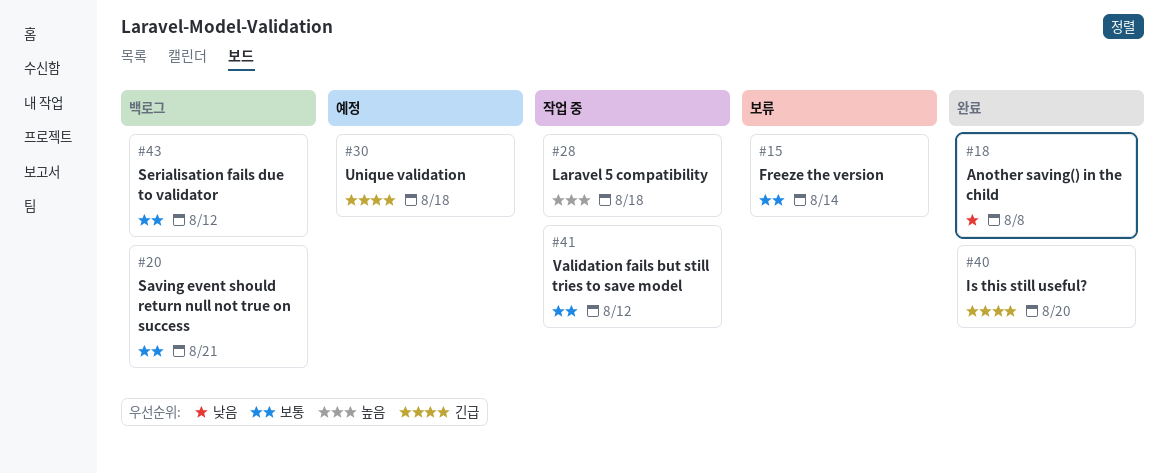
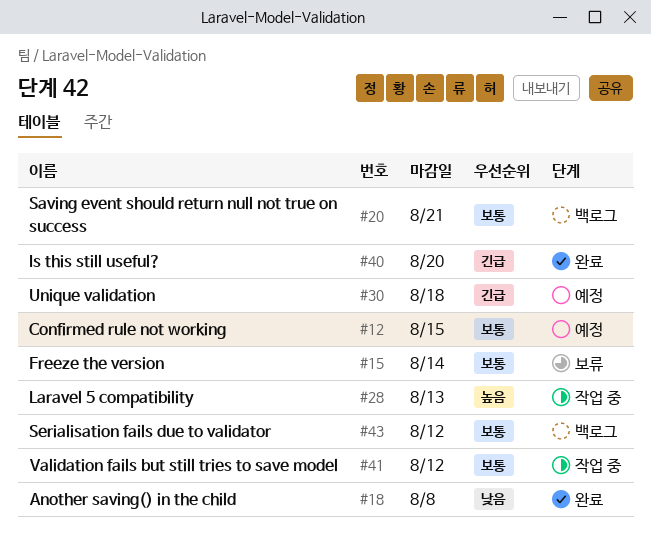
#12: none -> present
#28, due: Aug 18 -> Aug 13

